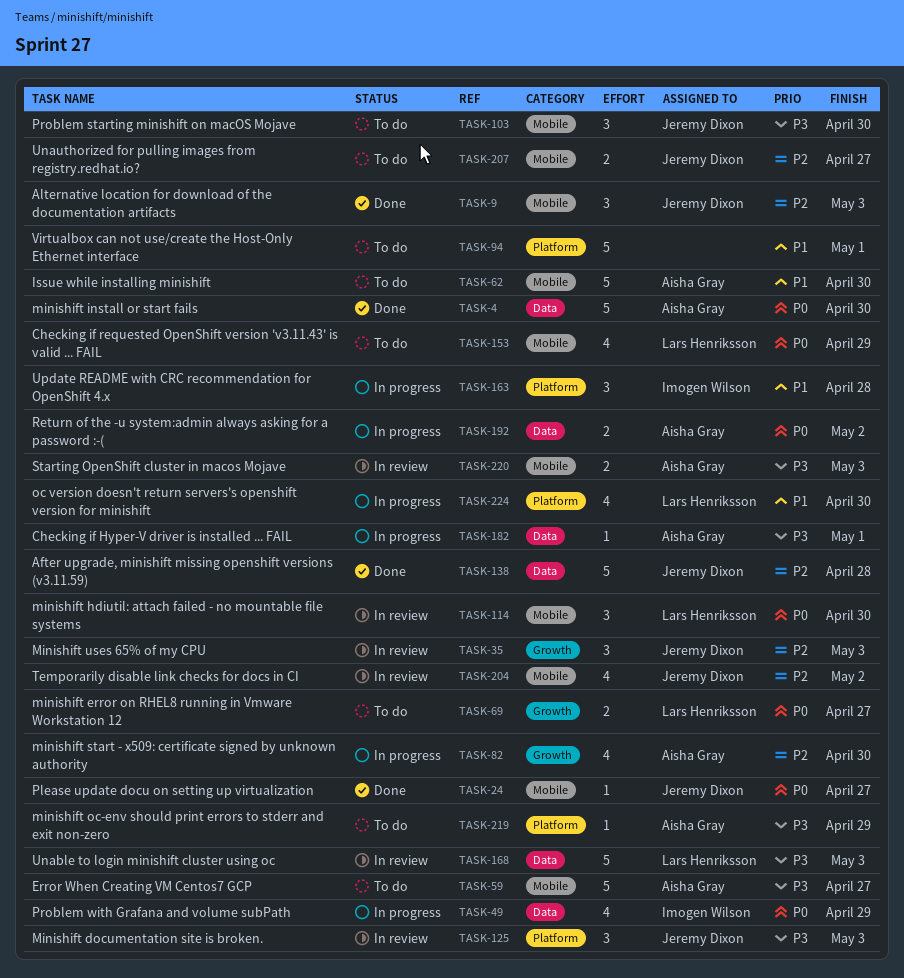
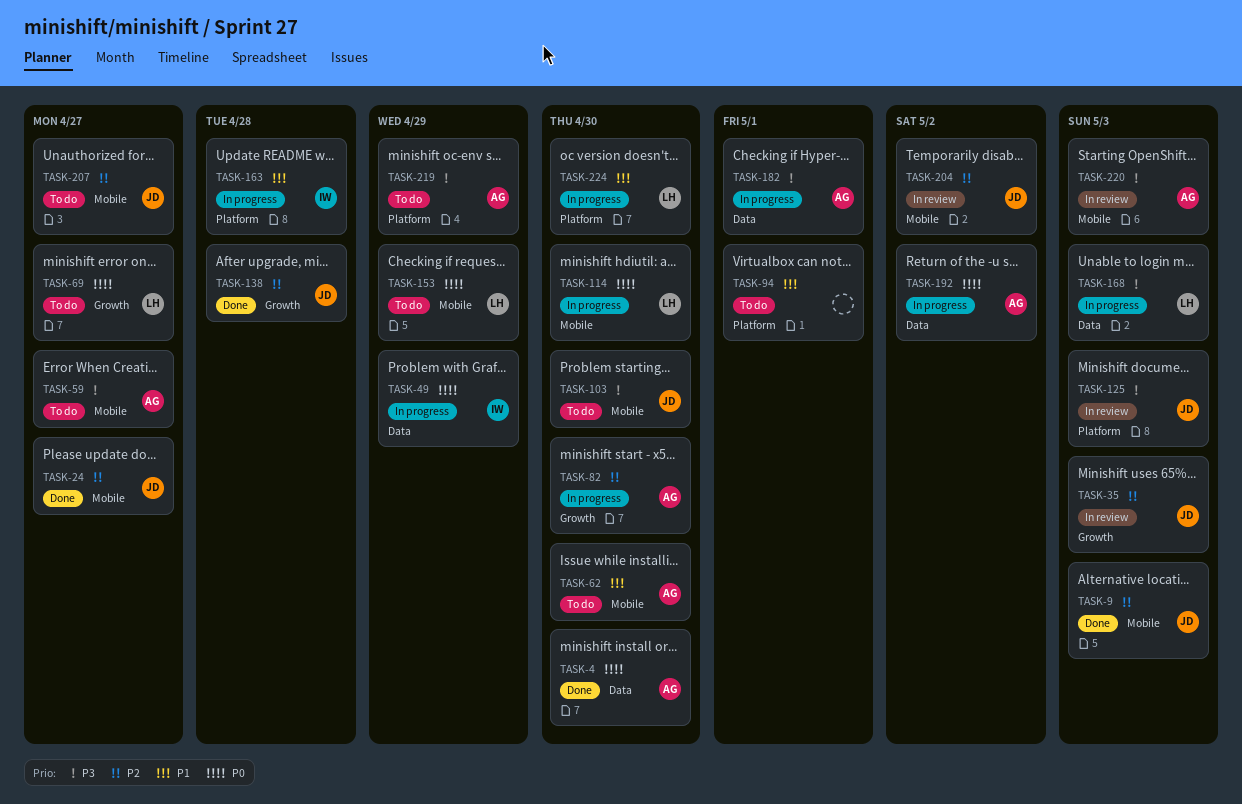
TASK-24, priority: P0 -> P2
TASK-114, status: In review -> In progress
TASK-138, label: Data -> Growth
TASK-168, status: In review -> In progress

